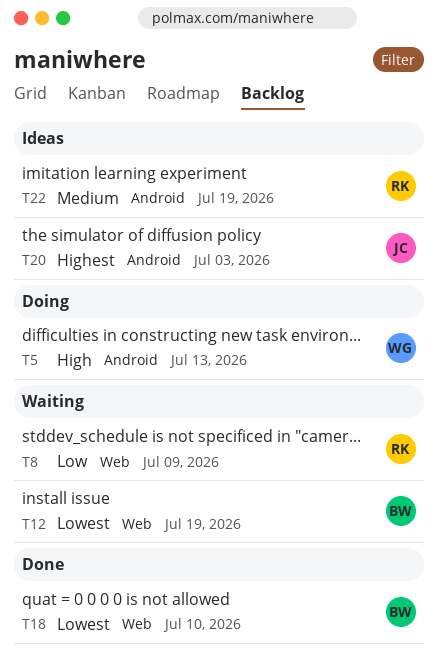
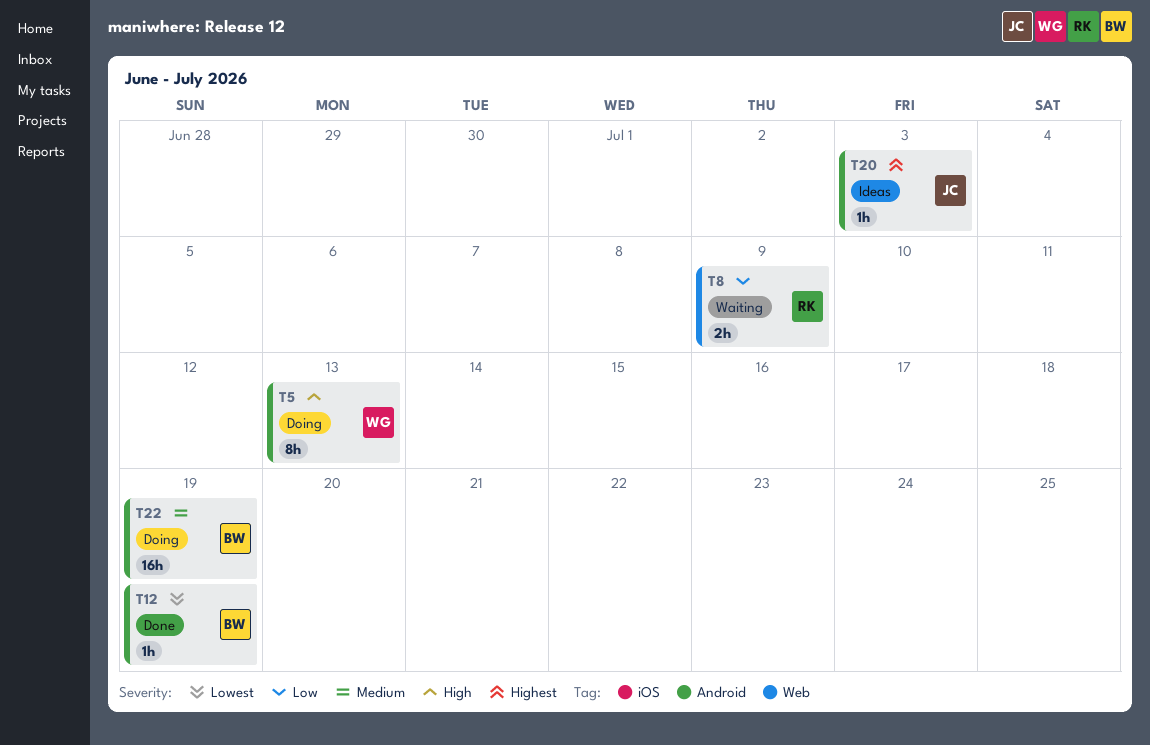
T12, status: Waiting -> Done
T12, label: Web -> Android
T18: present -> none
T22, status: Ideas -> Doing
T22, owner: RK -> BW

